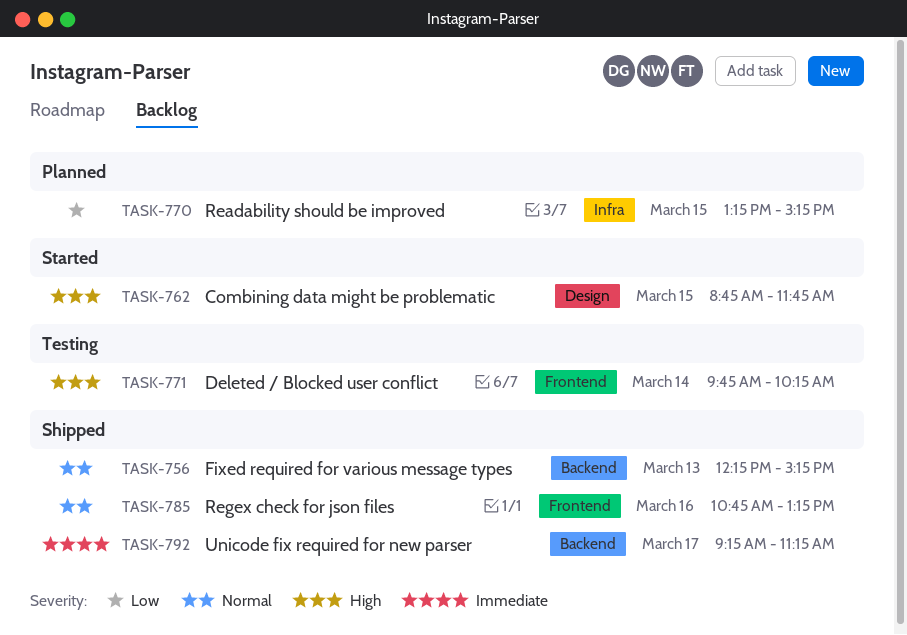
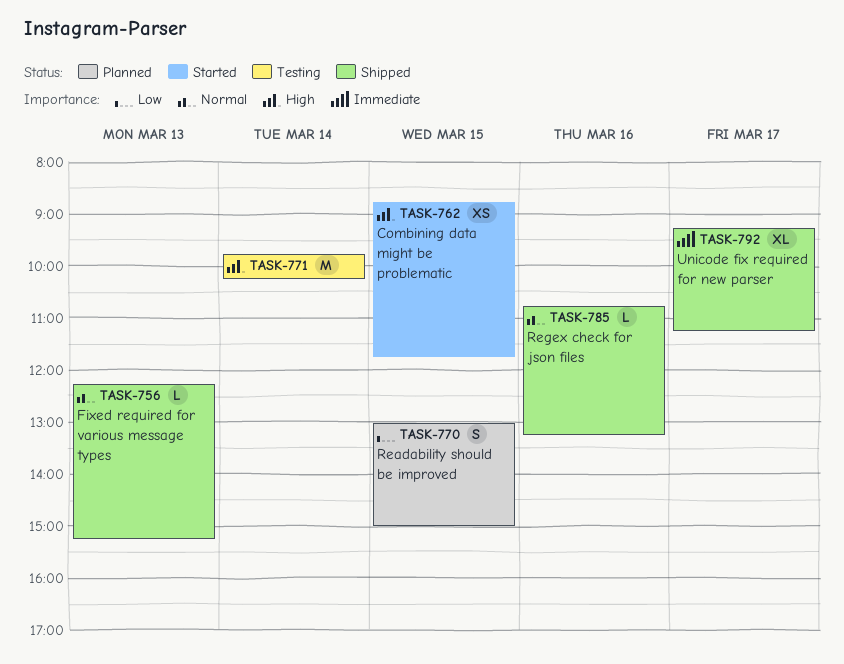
TASK-770, begins: 13:15 -> 13:00
TASK-770, ends: 15:15 -> 15:00

